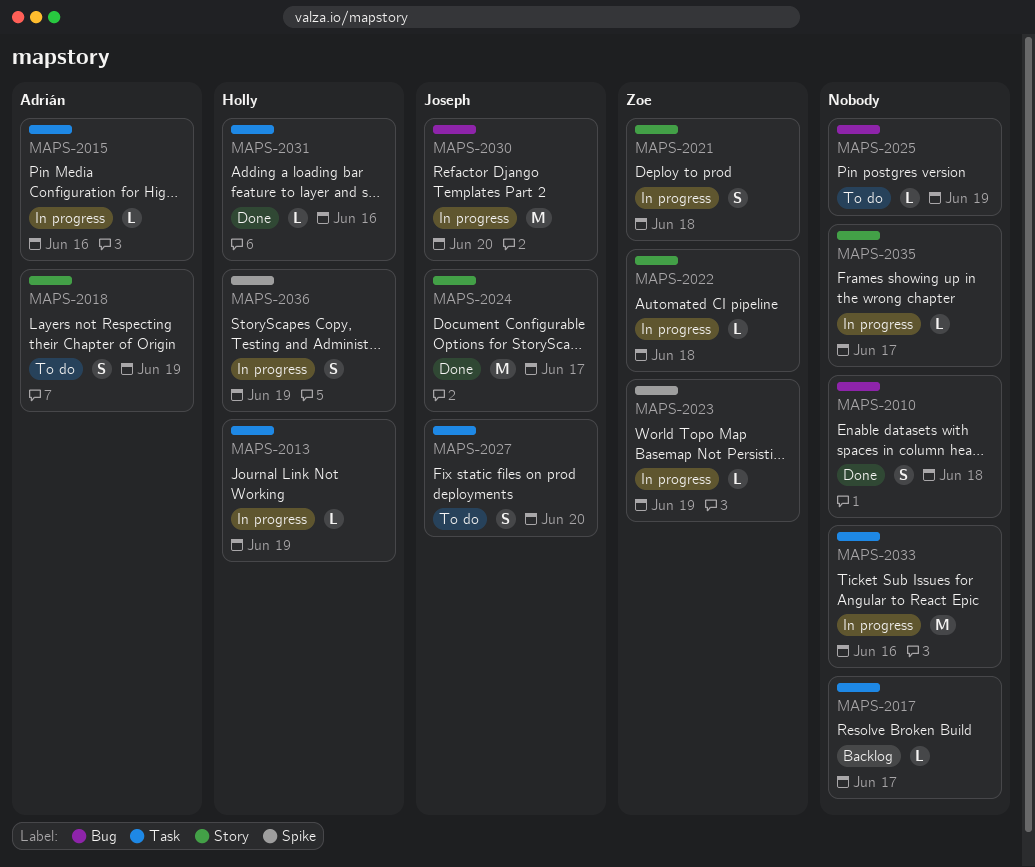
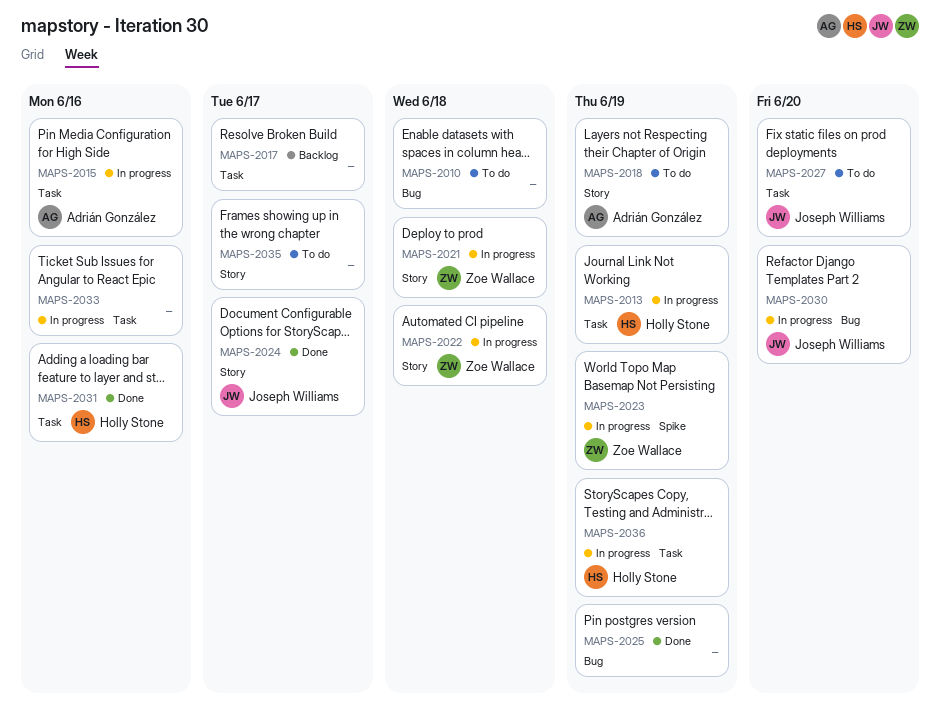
MAPS-2010, status: Done -> To do
MAPS-2025, status: To do -> Done
MAPS-2035, status: In progress -> To do
MAPS-2036, label: Spike -> Task

